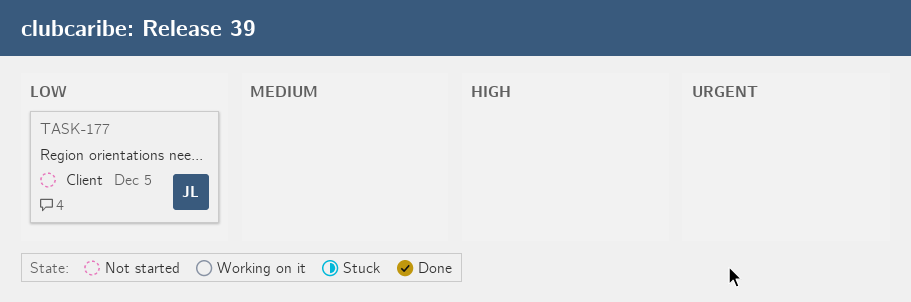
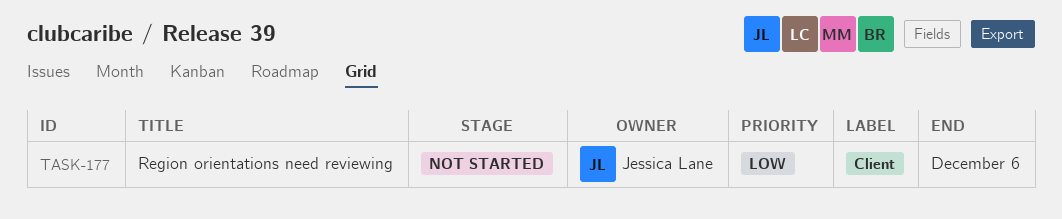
TASK-177, due: Dec 5 -> Dec 6

